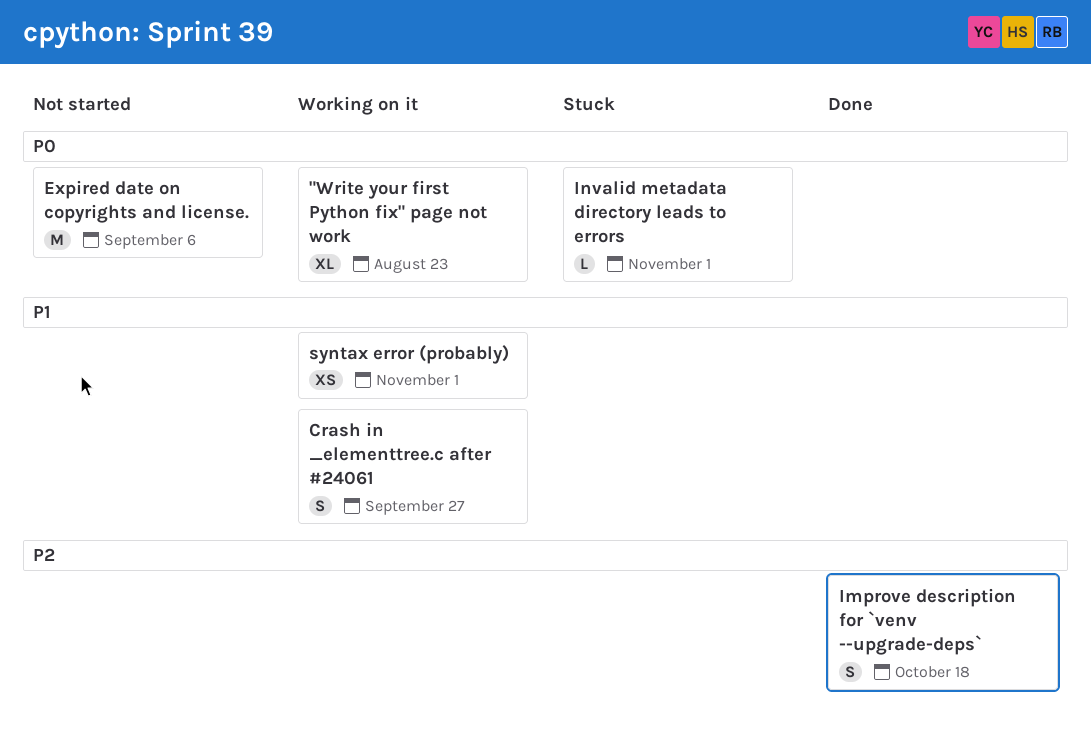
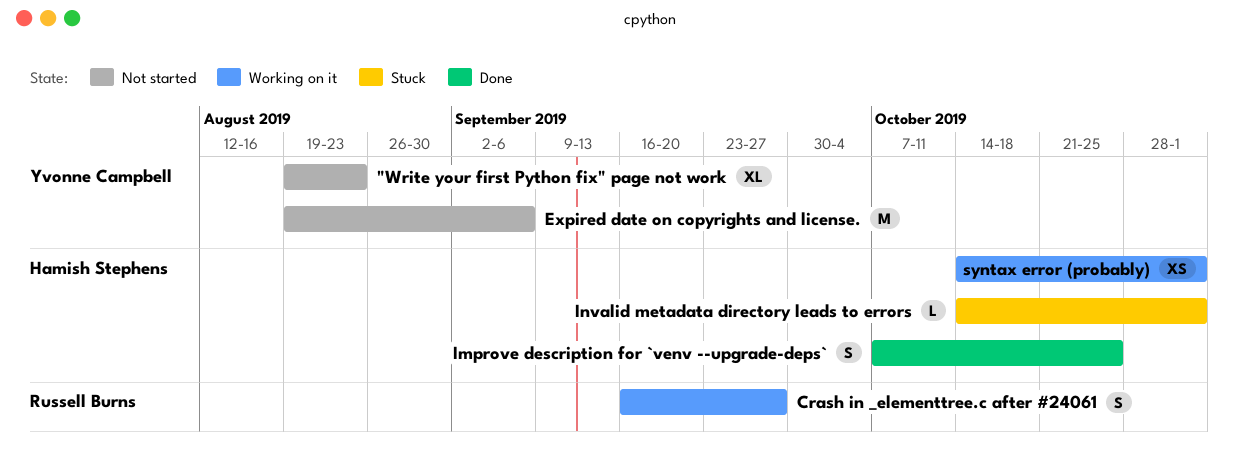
"Write your first Python fix" page not work, status: Working on it -> Not started
Improve description for `venv --upgrade-deps`, due: Oct 18 -> Oct 25

